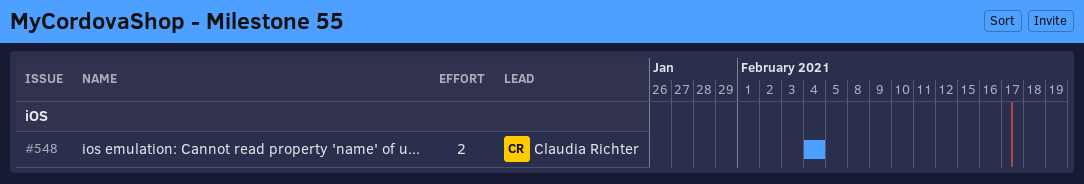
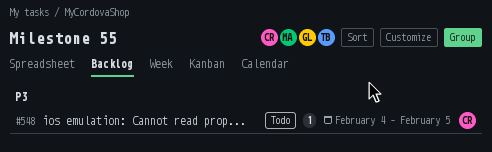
#548, estimate: 2 -> 1
#548, due: Feb 4 -> Feb 5

